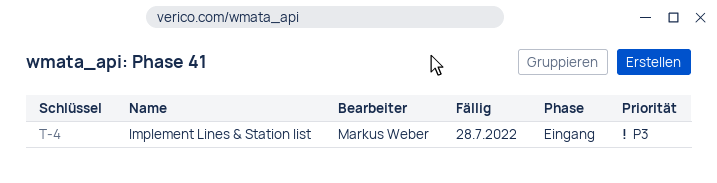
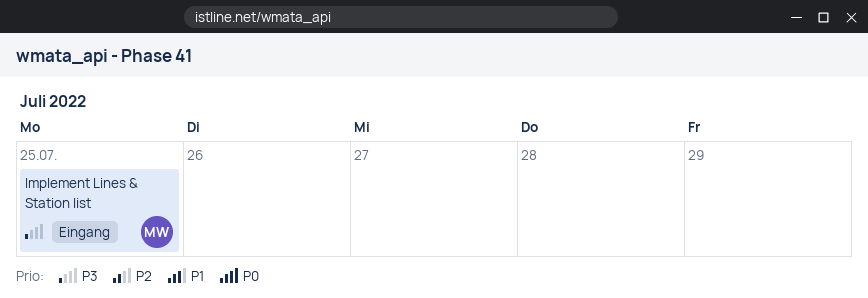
Implement Lines & Station list, due: Jul 28 -> Jul 25

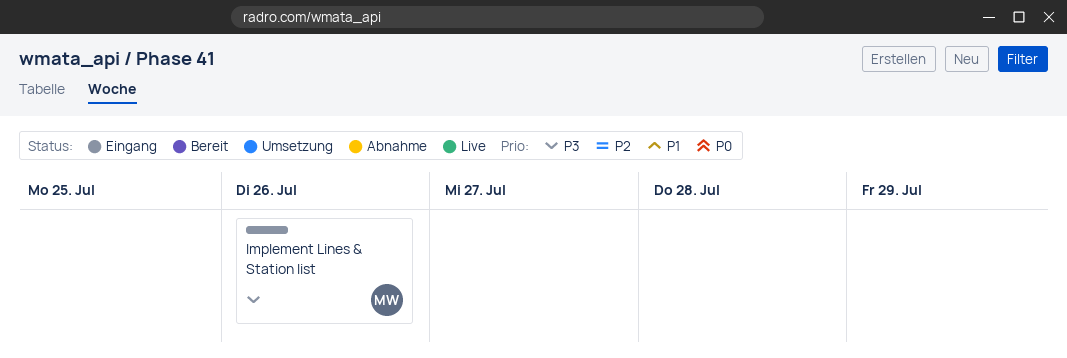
Implement Lines & Station list, due: Jul 25 -> Jul 26

